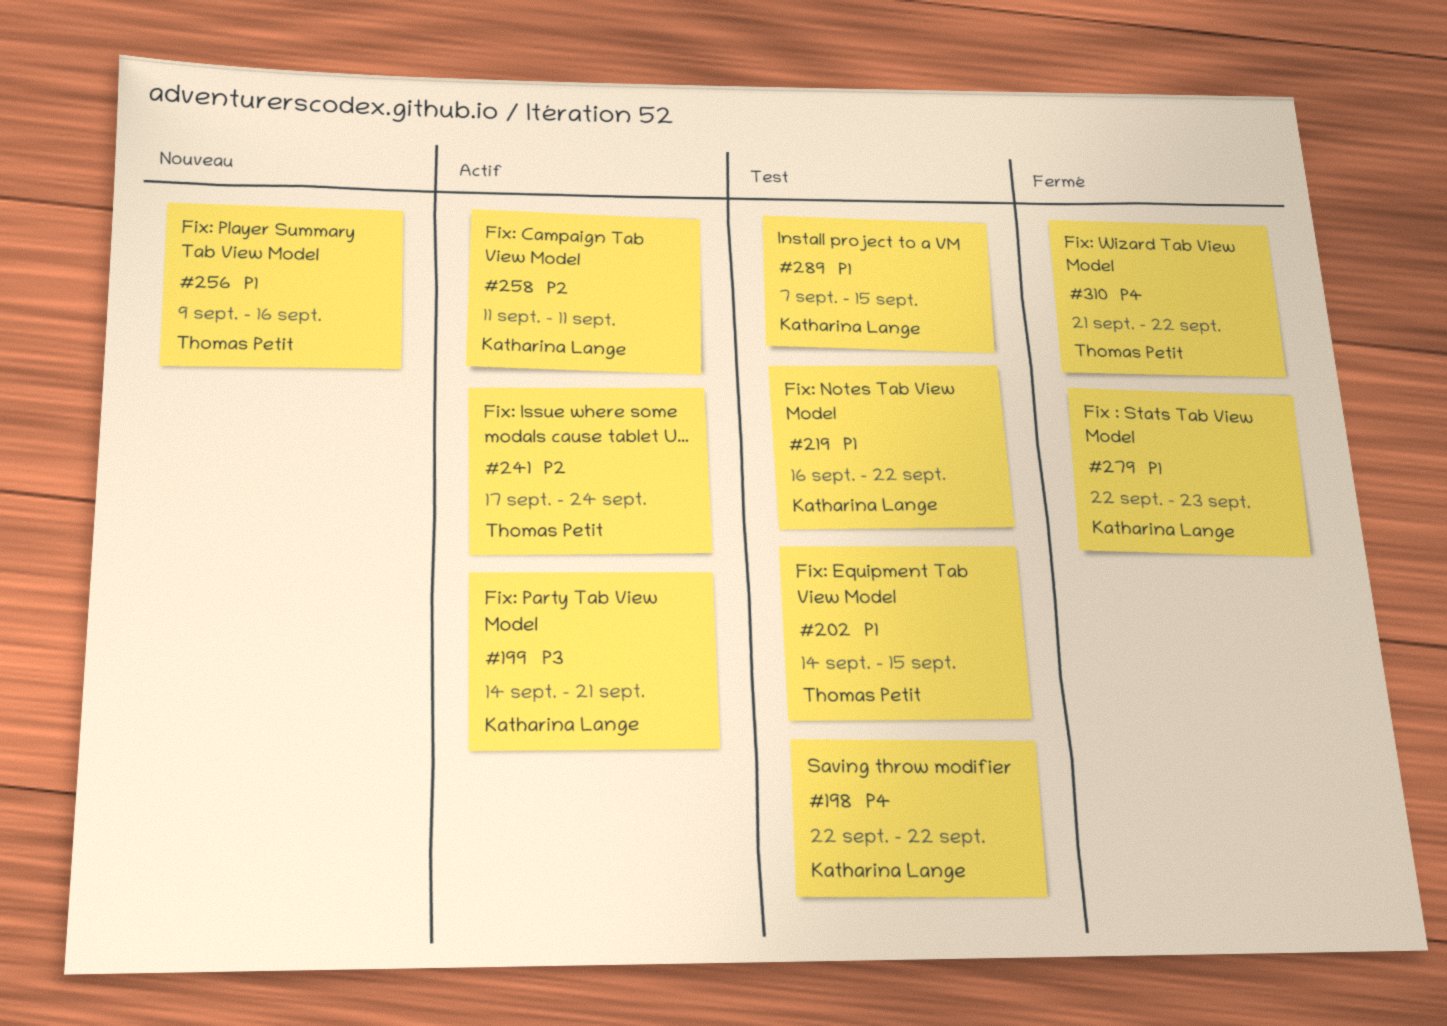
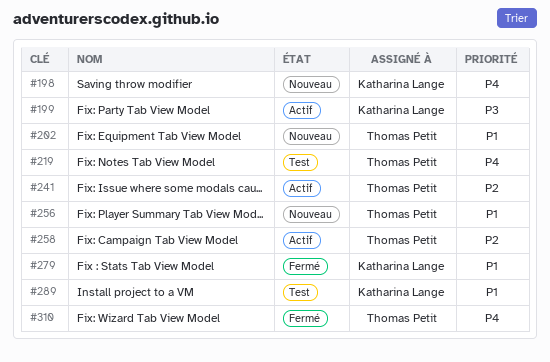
#198, status: Test -> Nouveau
#202, status: Test -> Nouveau
#219, owner: Katharina Lange -> Thomas Petit
#219, priority: P1 -> P4
#258, owner: Katharina Lange -> Thomas Petit

